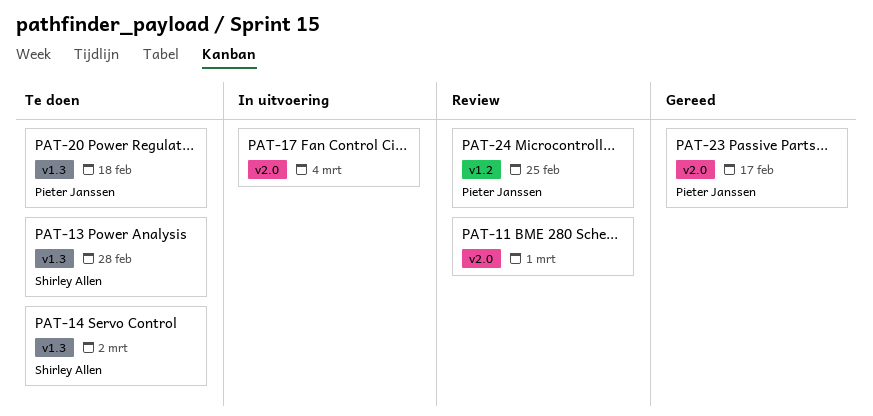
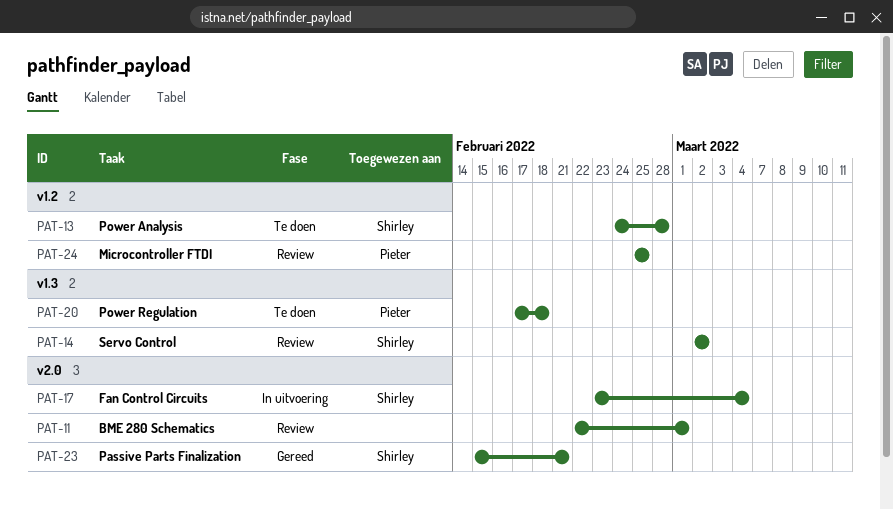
PAT-13, label: v1.3 -> v1.2
PAT-14, status: Te doen -> Review
PAT-17, owner: none -> Shirley Allen
PAT-23, owner: Pieter Janssen -> Shirley Allen
PAT-23, due: Feb 17 -> Feb 21

